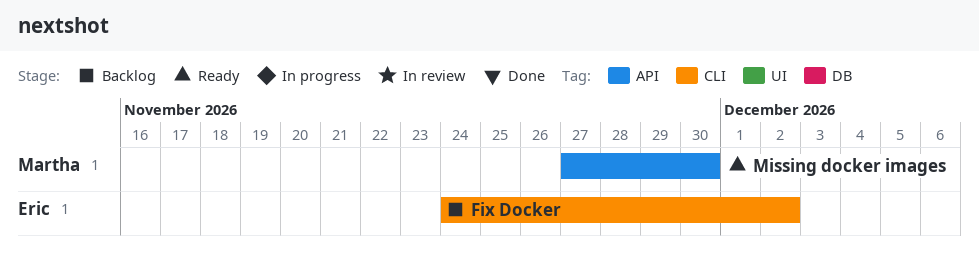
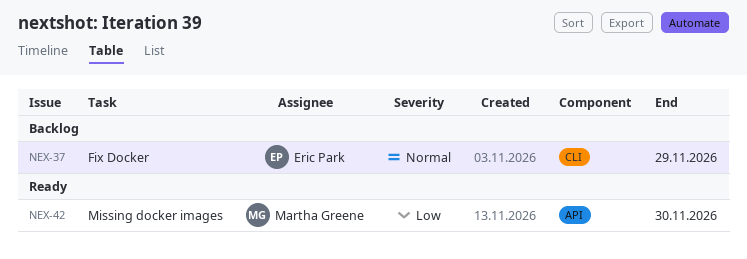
Fix Docker, due: Dec 2 -> Nov 29

